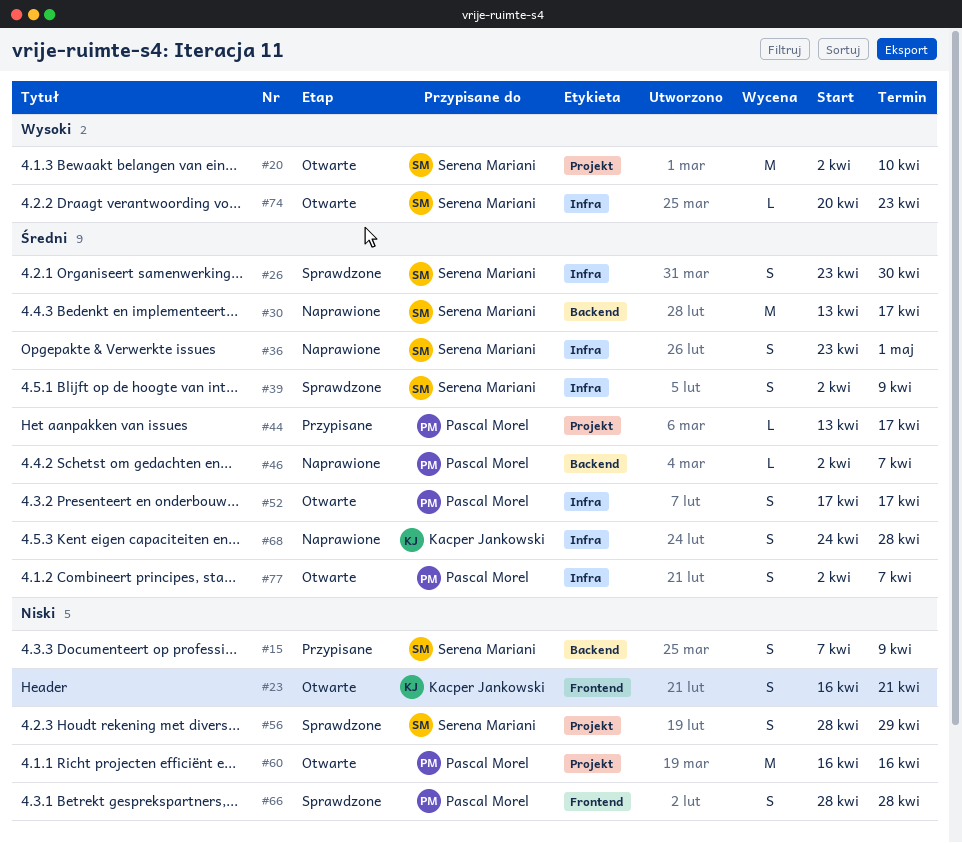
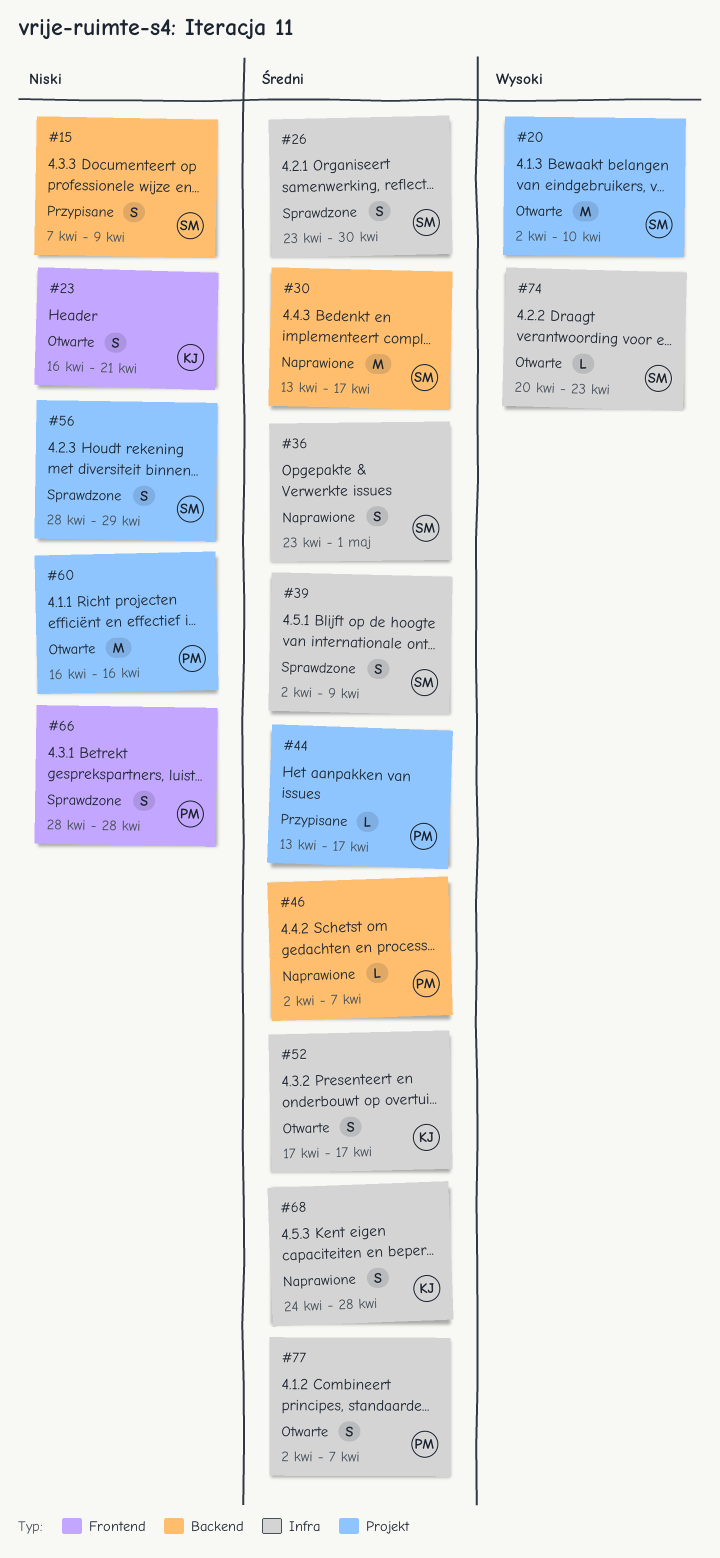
#52, owner: Pascal Morel -> Kacper Jankowski

